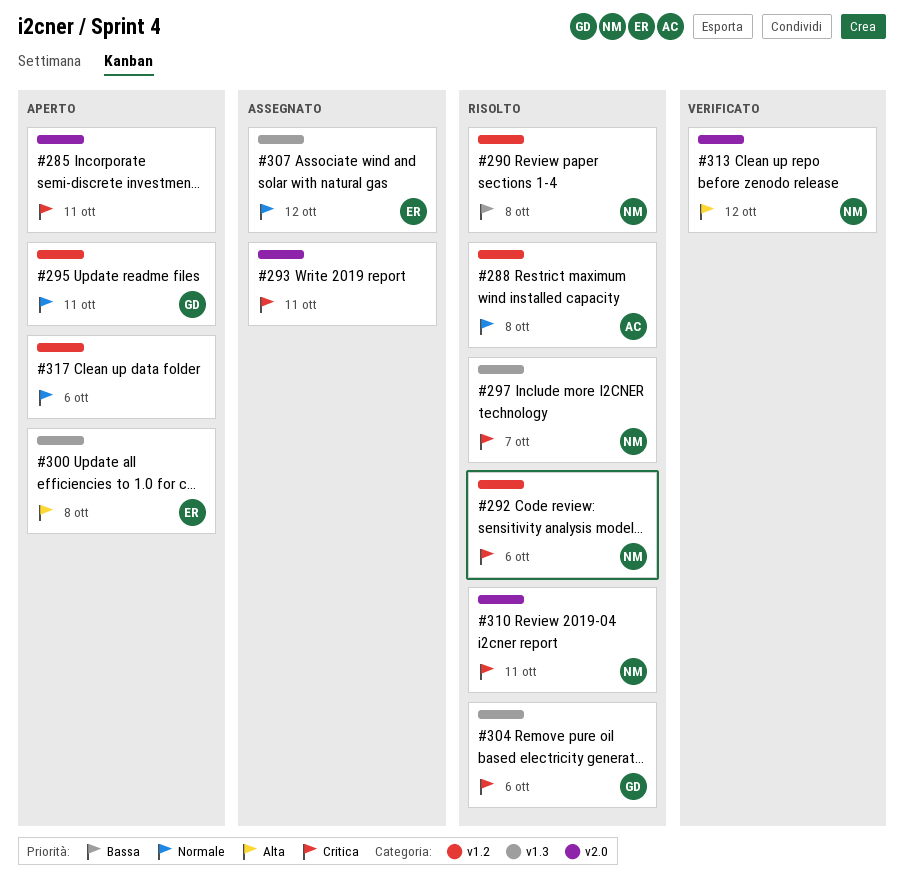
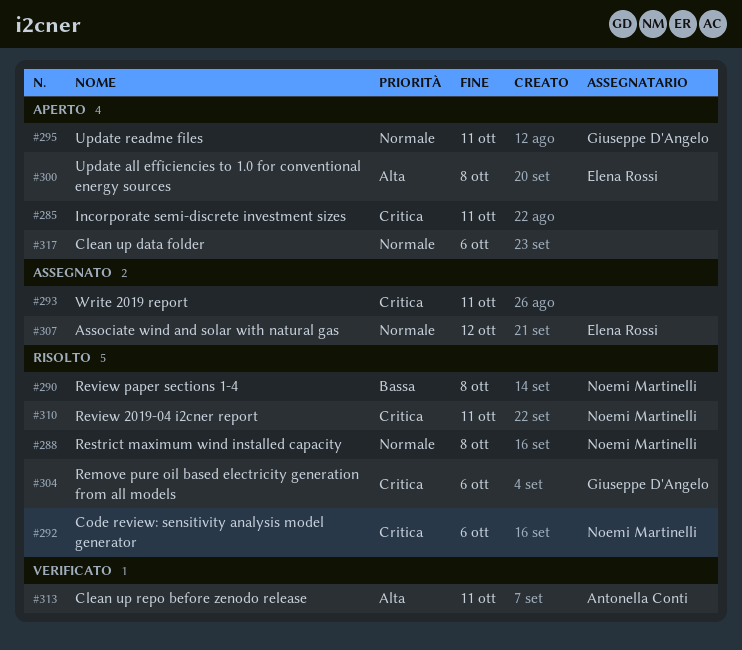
#288, owner: Antonella Conti -> Noemi Martinelli
#297: present -> none
#313, owner: Noemi Martinelli -> Antonella Conti
#313, due: Oct 12 -> Oct 11

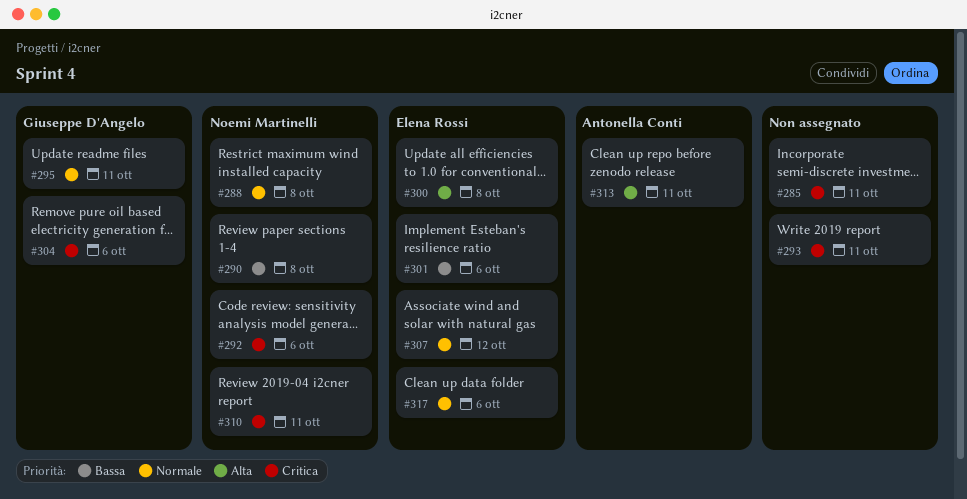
#301: none -> present
#317, owner: none -> Elena Rossi

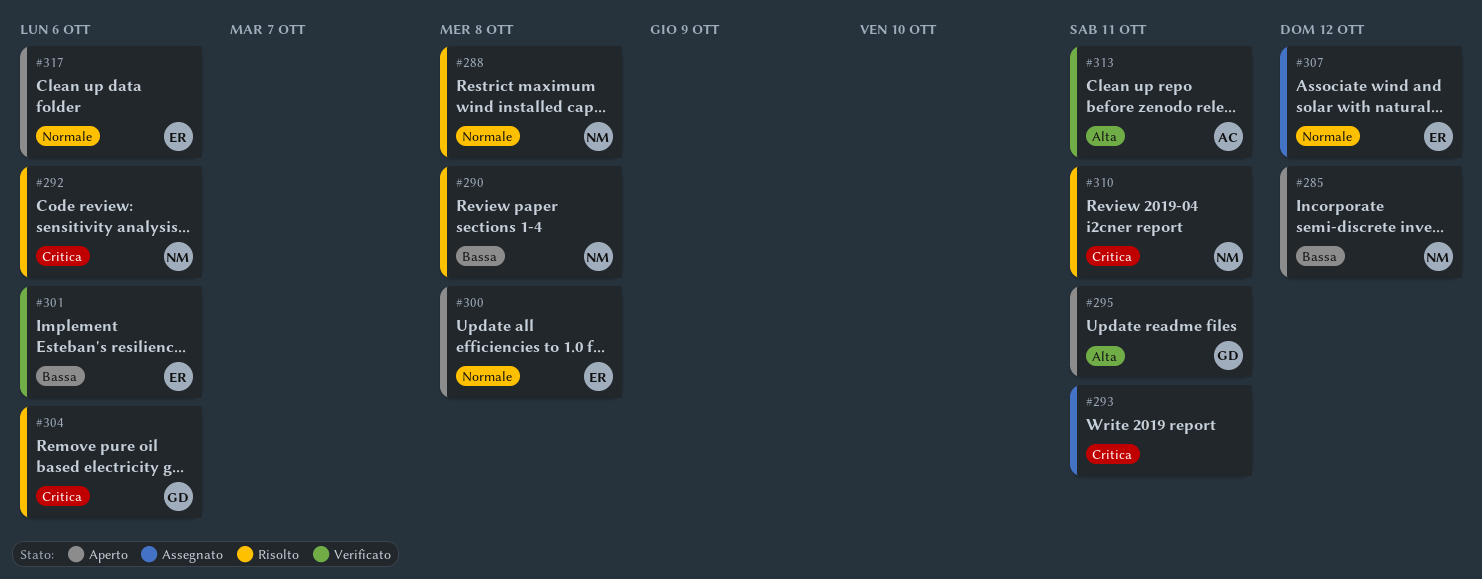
#285, owner: none -> Noemi Martinelli
#285, priority: Critica -> Bassa
#285, due: Oct 11 -> Oct 12
#295, priority: Normale -> Alta
#300, priority: Alta -> Normale

